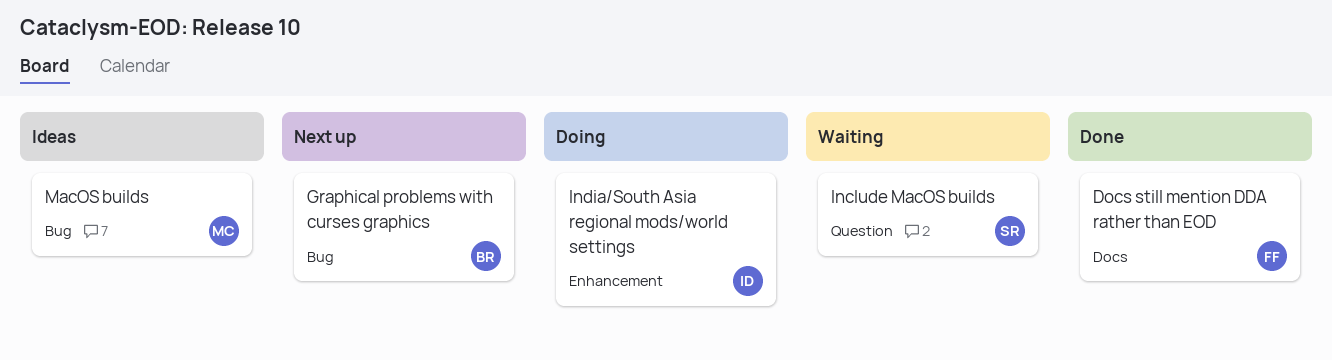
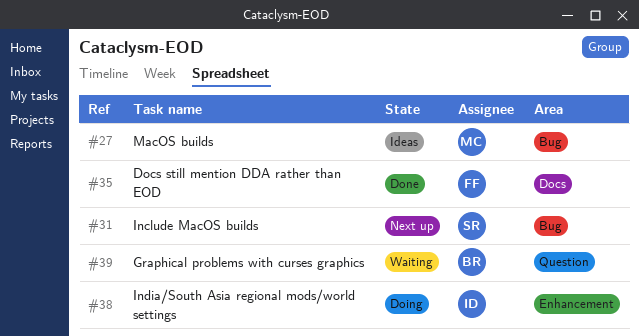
Graphical problems with curses graphics, status: Next up -> Waiting
Graphical problems with curses graphics, label: Bug -> Question
Include MacOS builds, status: Waiting -> Next up
Include MacOS builds, label: Question -> Bug

